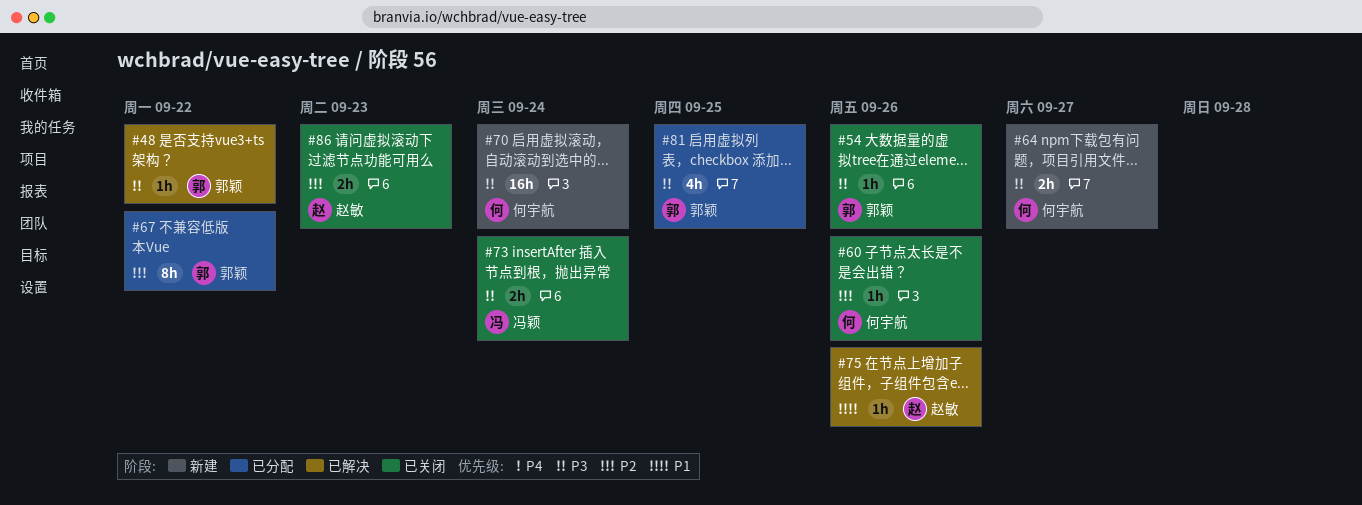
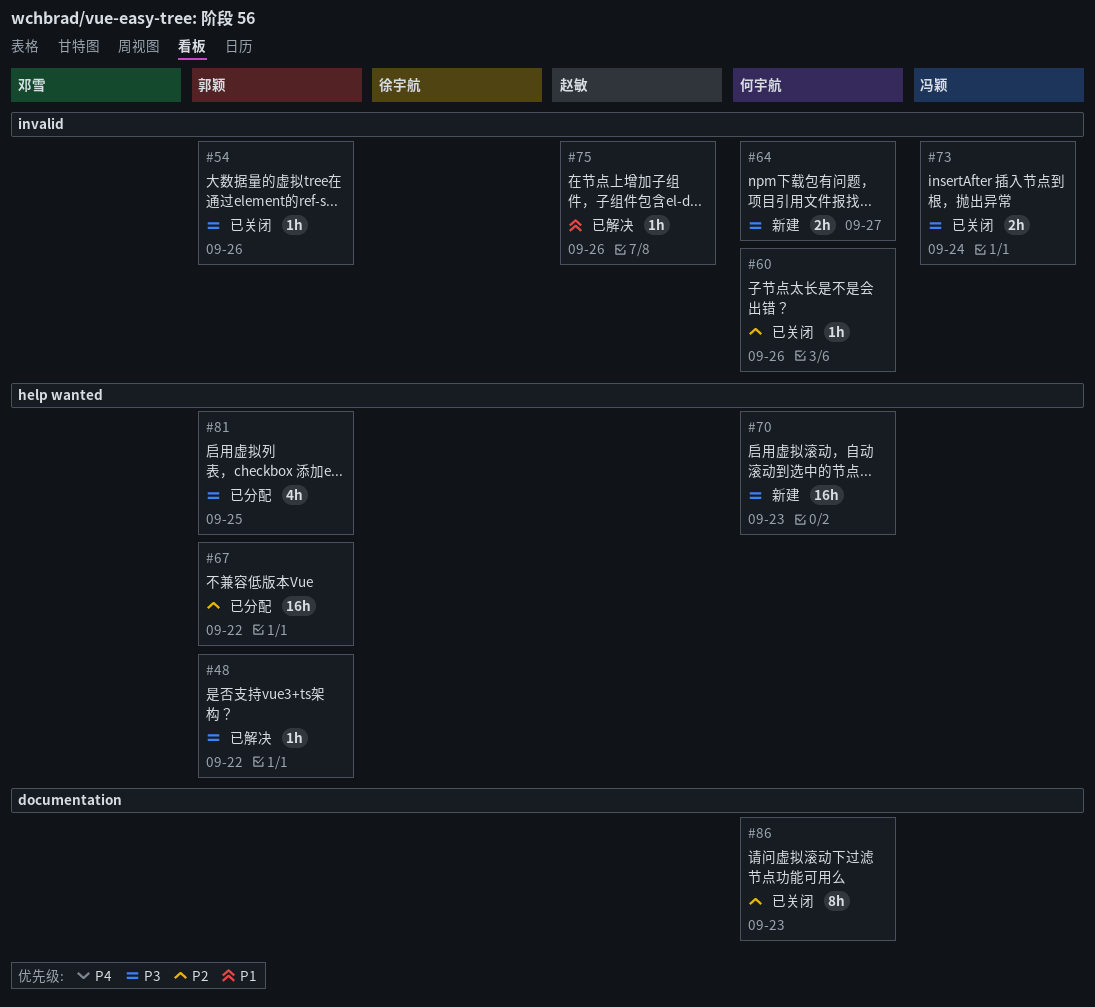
#67, estimate: 8h -> 16h
#70, due: Sep 24 -> Sep 23
#86, owner: 赵敏 -> 何宇航
#86, estimate: 2h -> 8h

